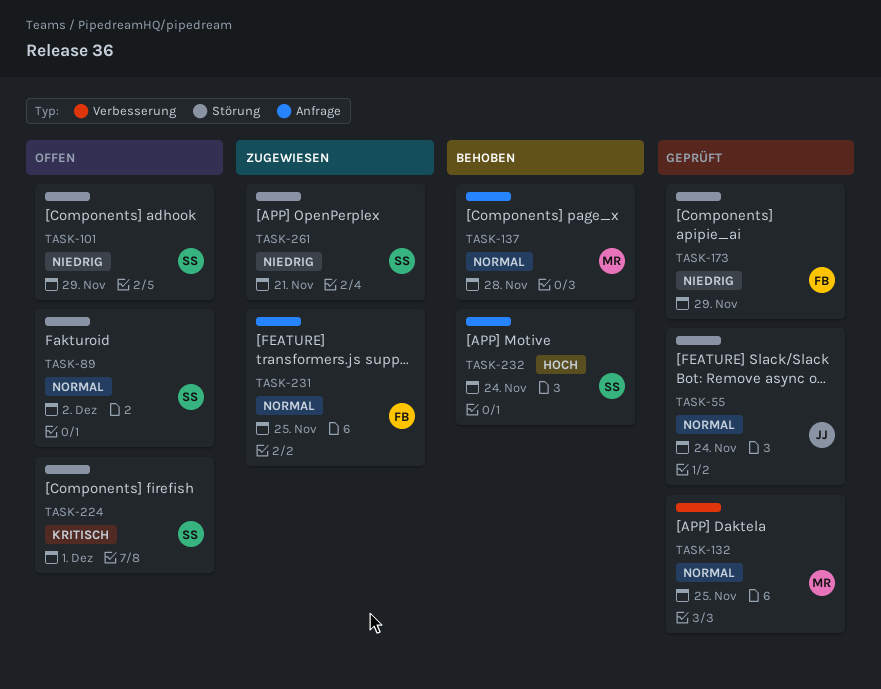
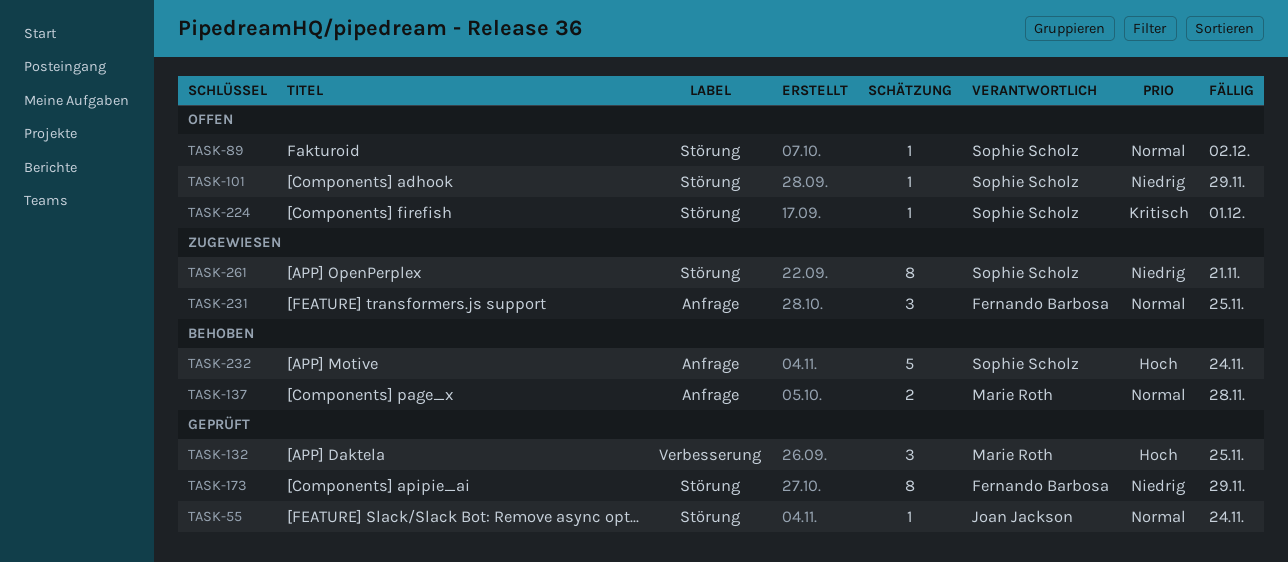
TASK-132, priority: Normal -> Hoch

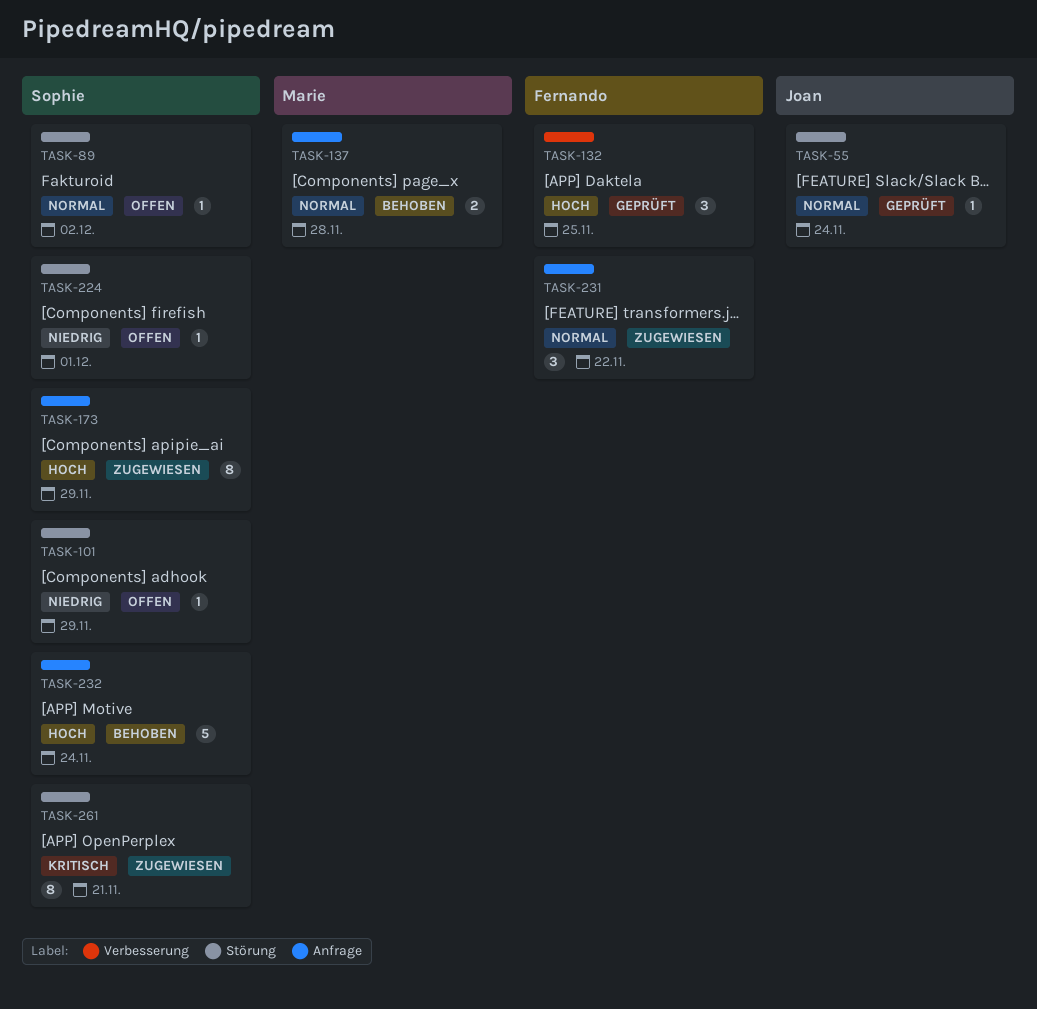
TASK-132, owner: Marie Roth -> Fernando Barbosa
TASK-173, status: Geprüft -> Zugewiesen
TASK-173, owner: Fernando Barbosa -> Sophie Scholz
TASK-173, priority: Niedrig -> Hoch
TASK-173, label: Störung -> Anfrage
TASK-224, priority: Kritisch -> Niedrig
TASK-231, due: Nov 25 -> Nov 22
TASK-261, priority: Niedrig -> Kritisch

